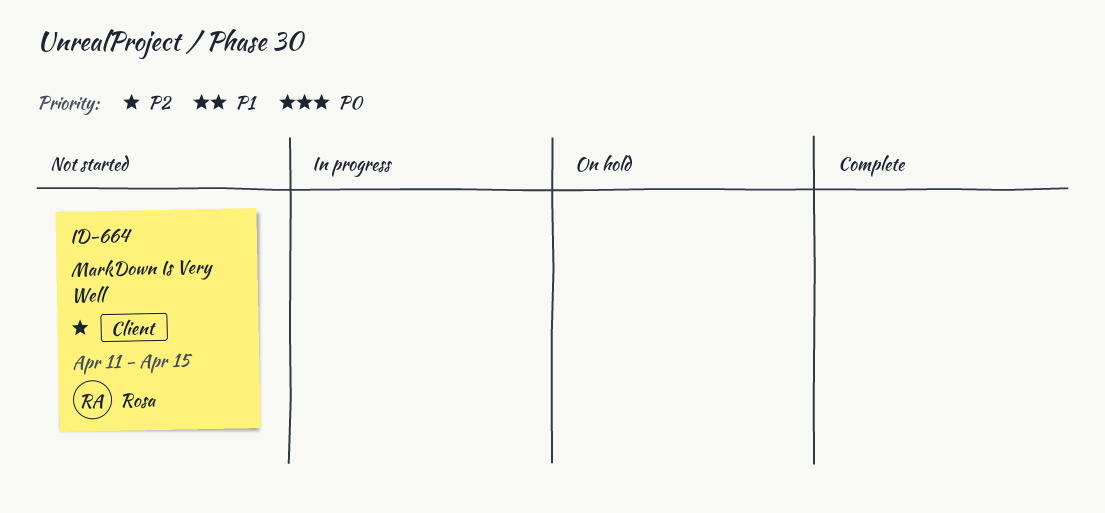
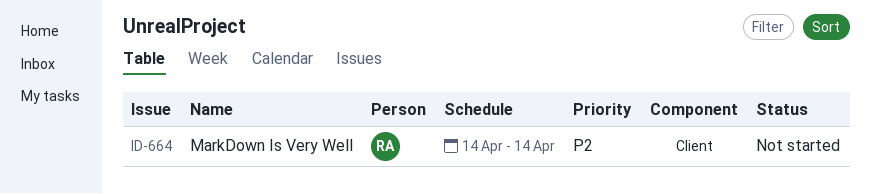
ID-664, start: Apr 11 -> Apr 14
ID-664, due: Apr 15 -> Apr 14

